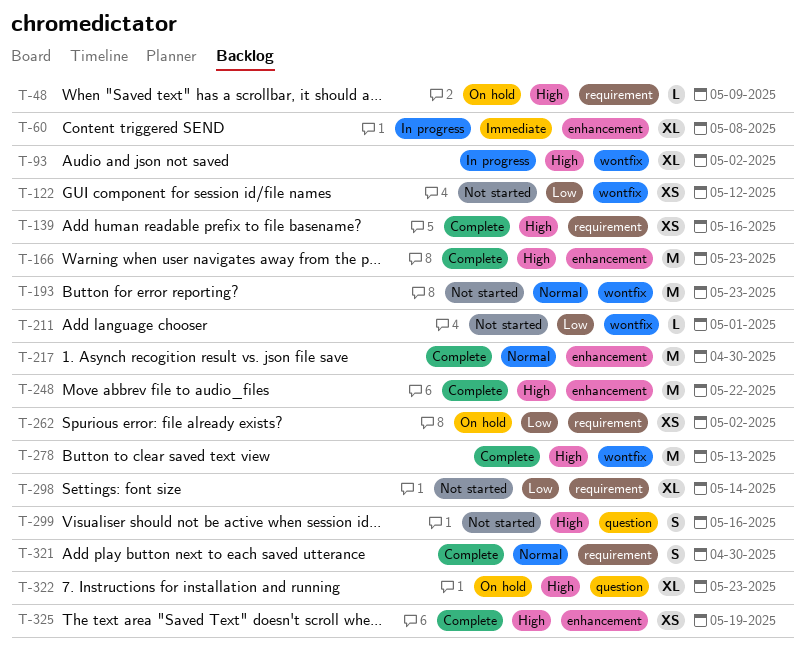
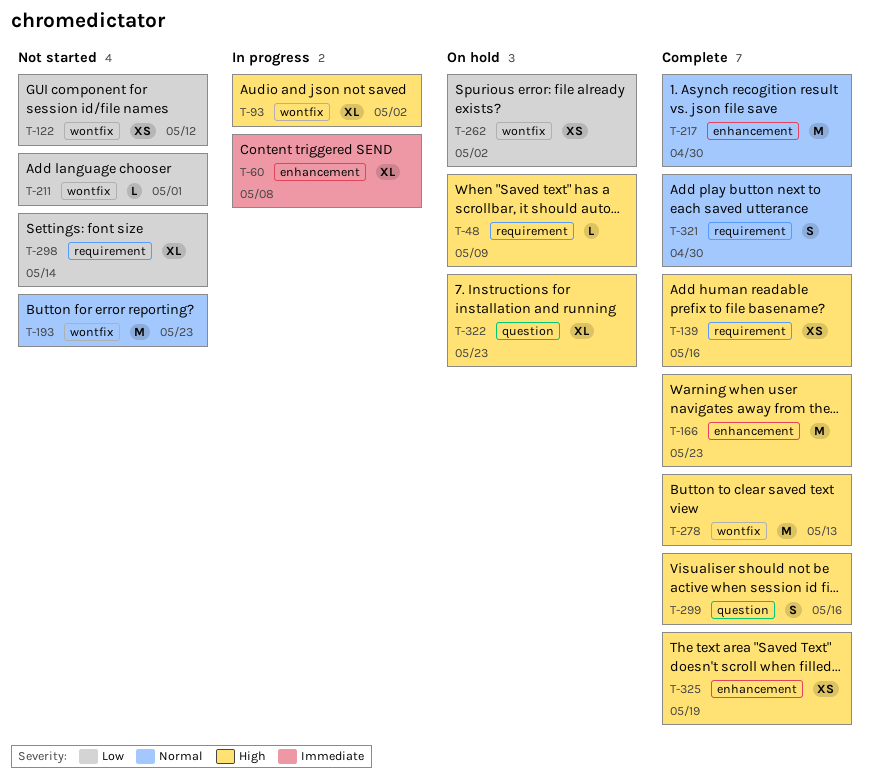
T-248: present -> none
T-262, label: requirement -> wontfix
T-299, status: Not started -> Complete

